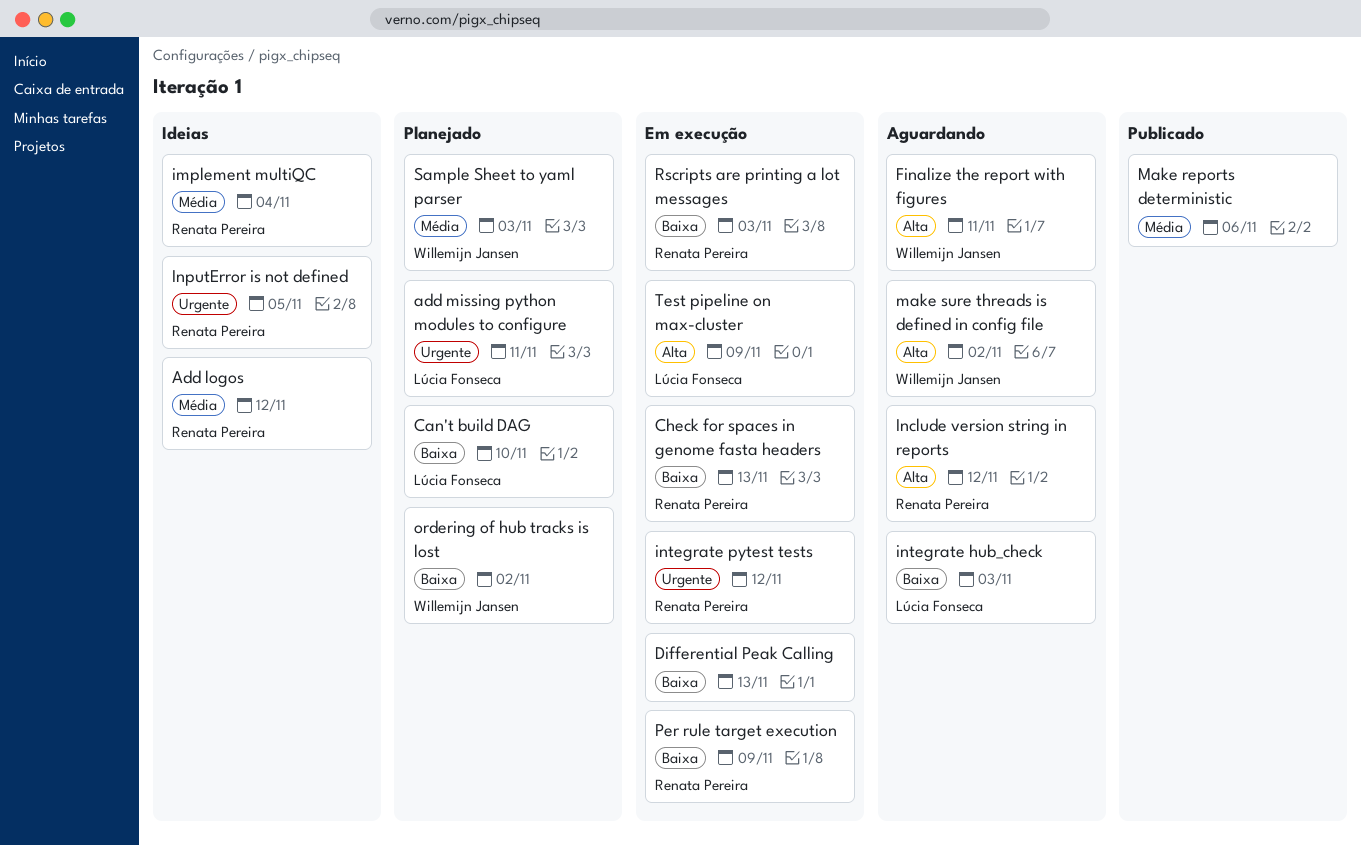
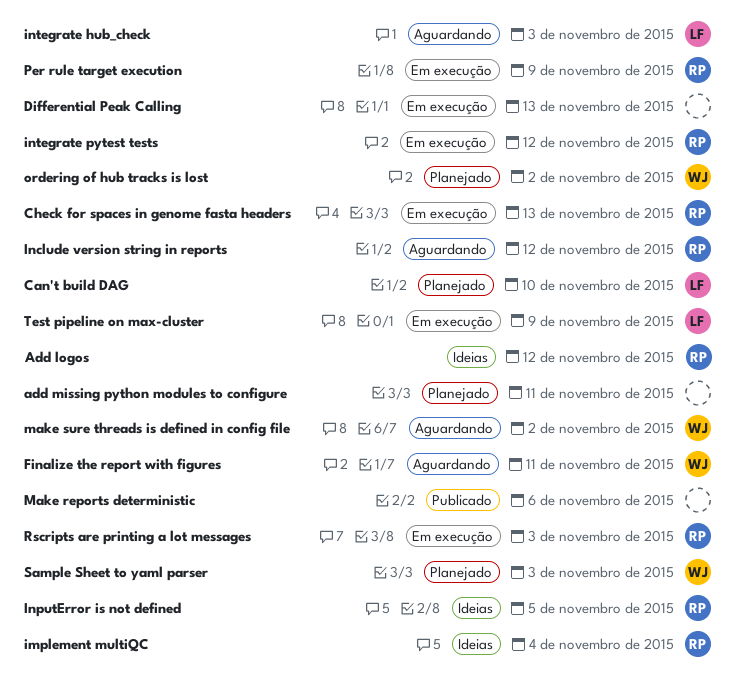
add missing python modules to configure, owner: Lúcia Fonseca -> none

